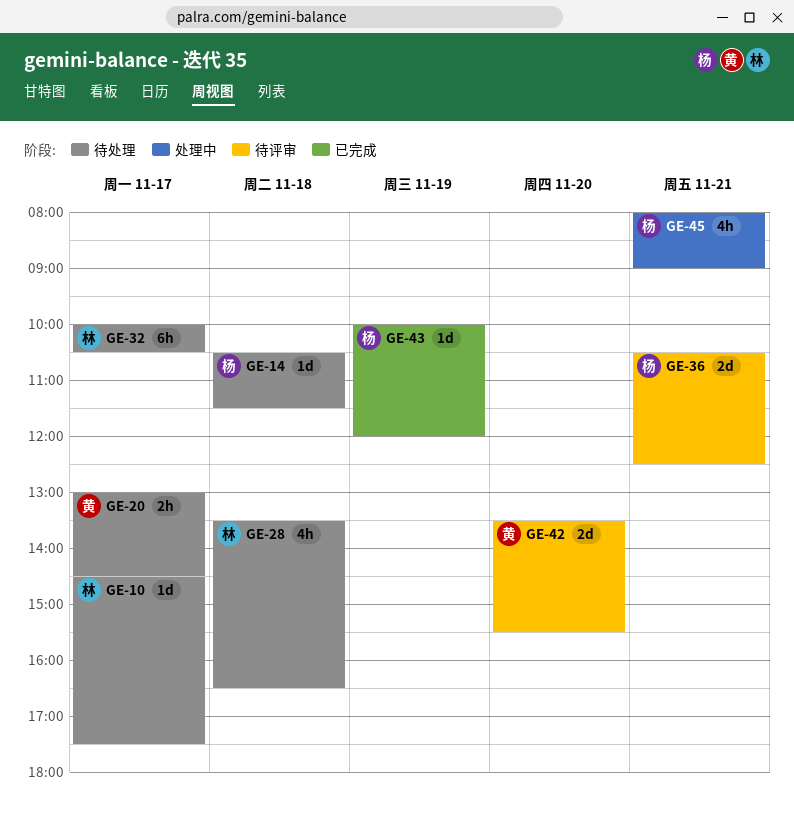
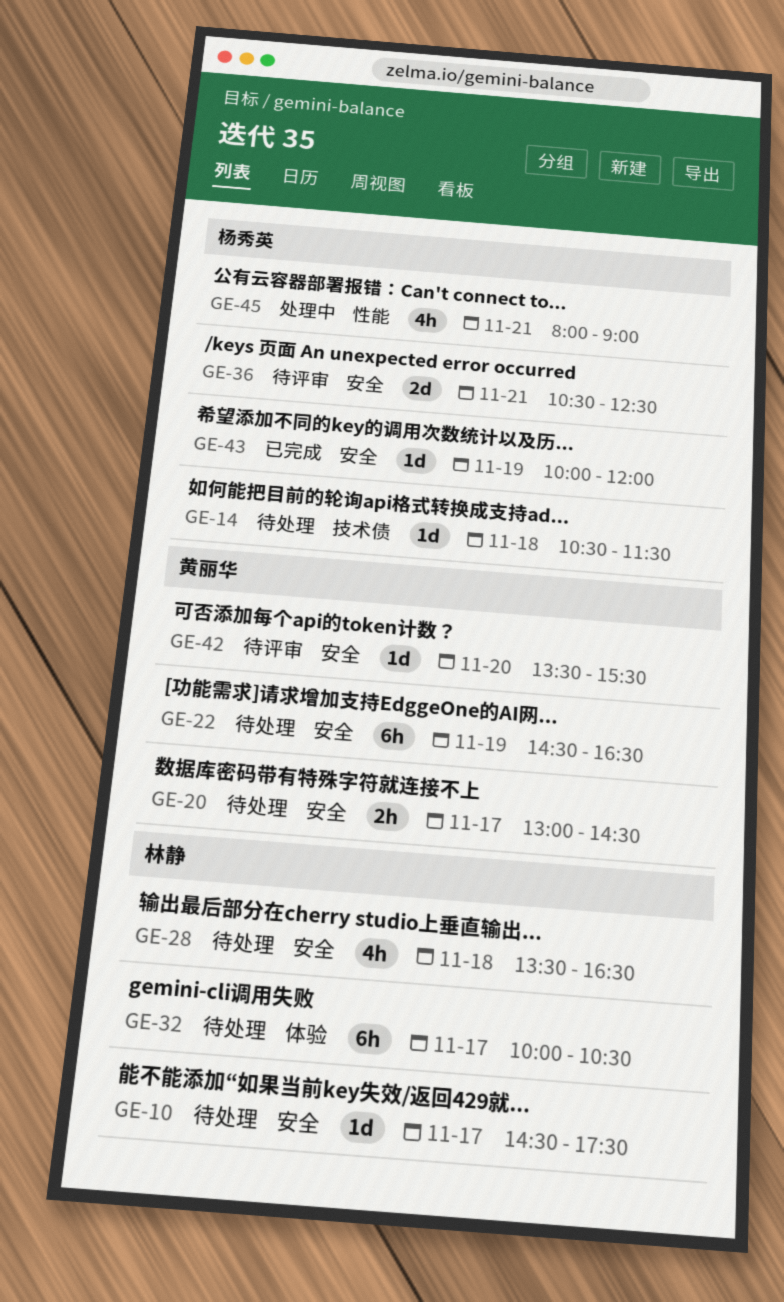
GE-22: none -> present
GE-42, estimate: 2d -> 1d

